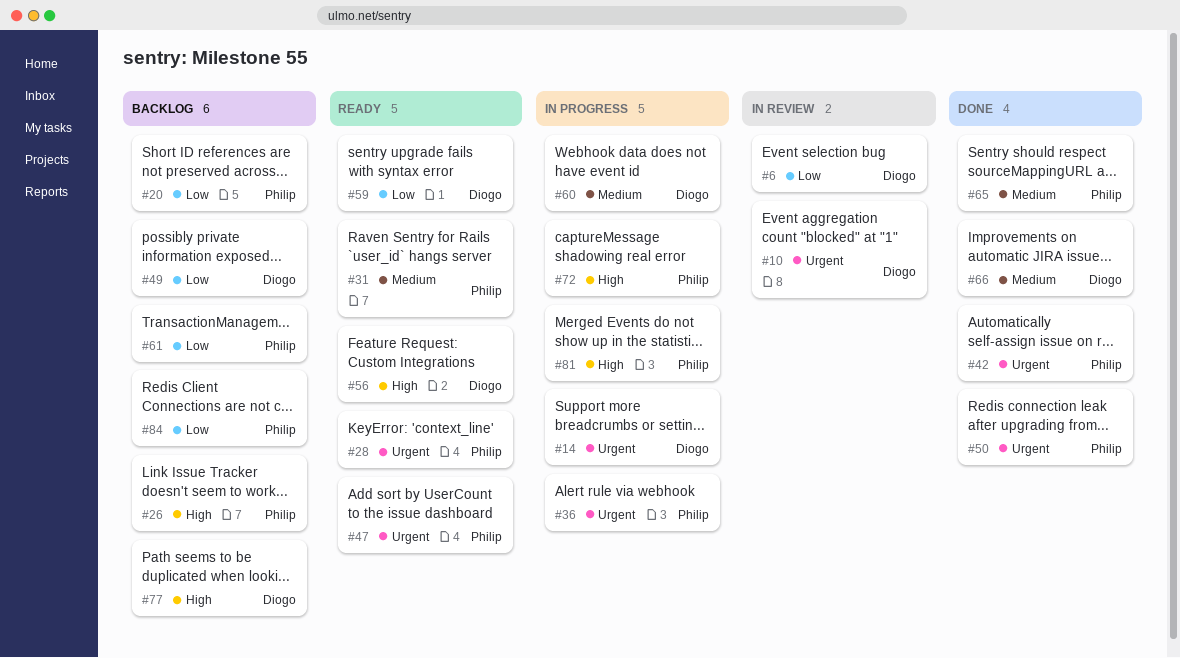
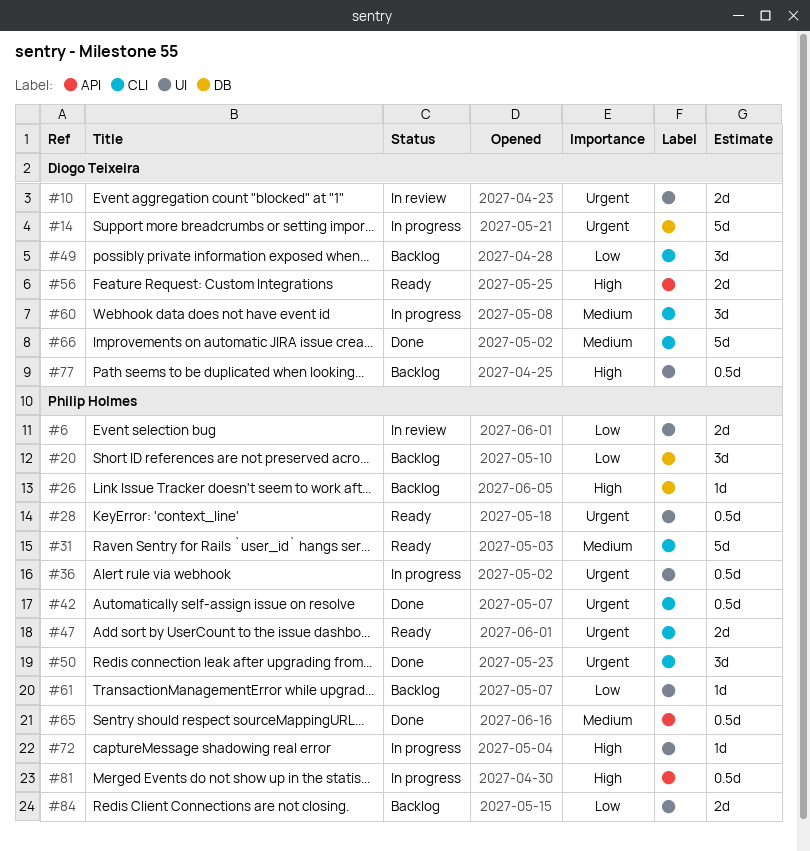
#6, owner: Diogo Teixeira -> Philip Holmes
#59: present -> none

